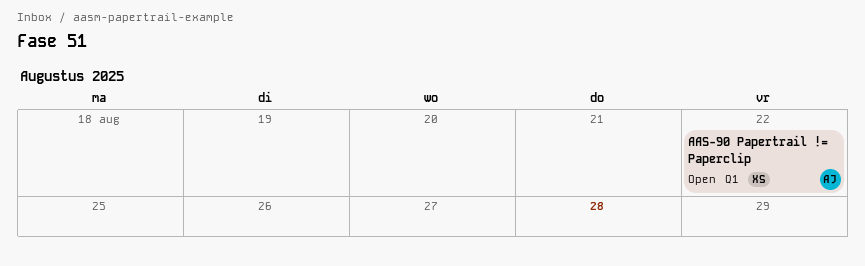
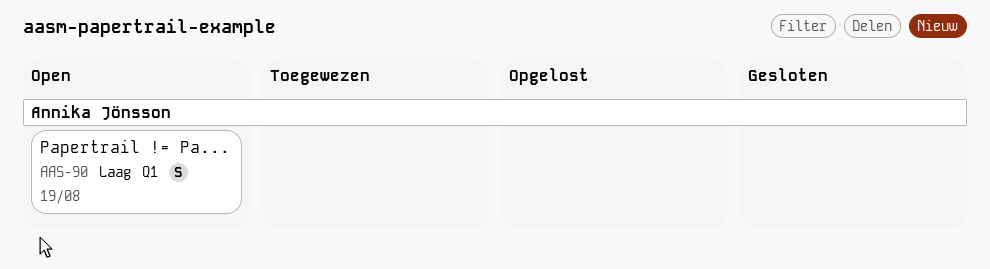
AAS-90, estimate: XS -> S
AAS-90, due: Aug 22 -> Aug 19

